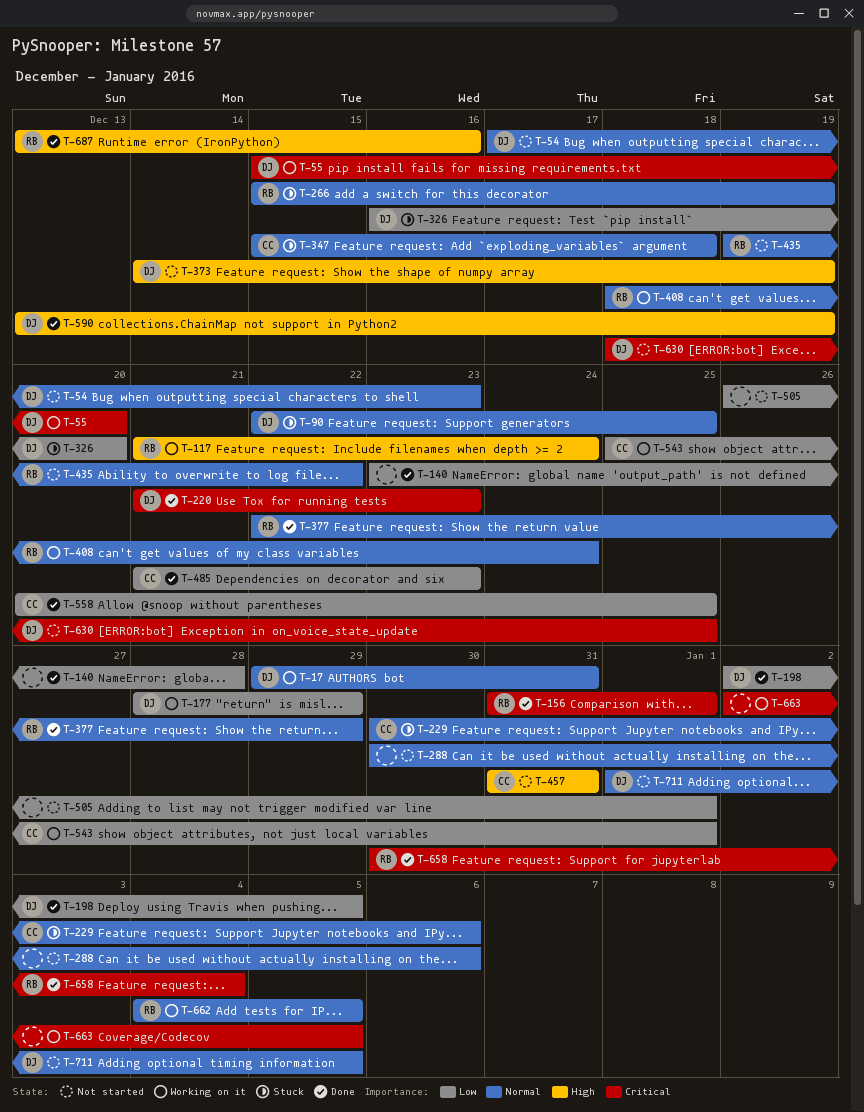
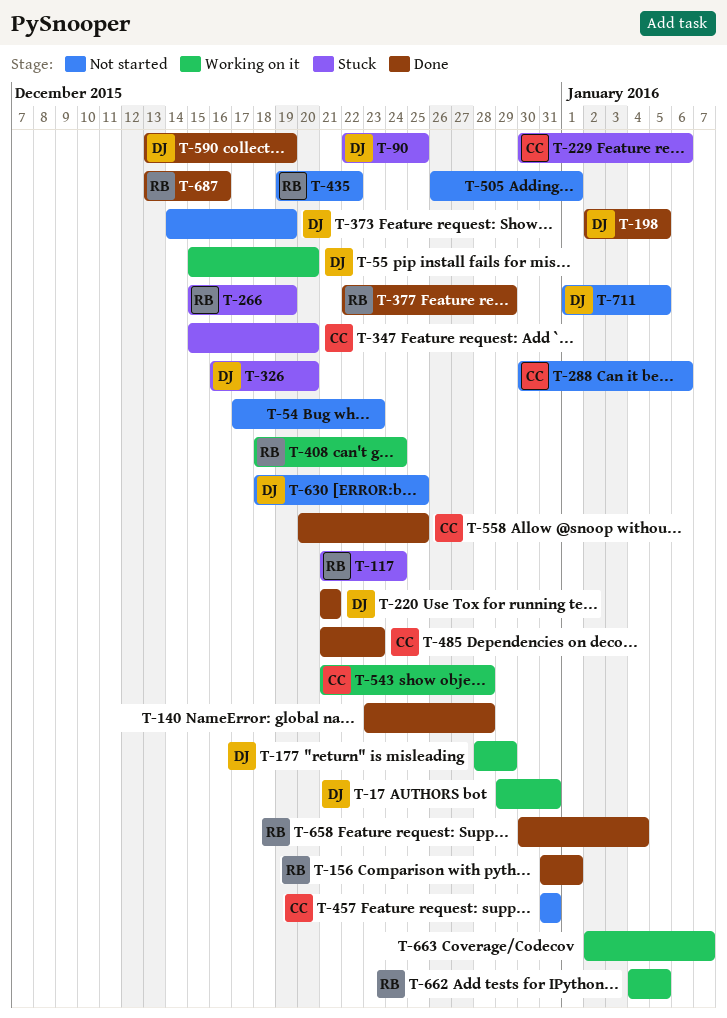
T-54, owner: DJ -> none
T-117, status: Working on it -> Stuck
T-220, due: Dec 23 -> Dec 21
T-288, owner: none -> CC
T-347, due: Dec 18 -> Dec 20
T-543, start: Dec 25 -> Dec 21
T-543, due: Jan 1 -> Dec 28
T-663, due: Jan 5 -> Jan 7

